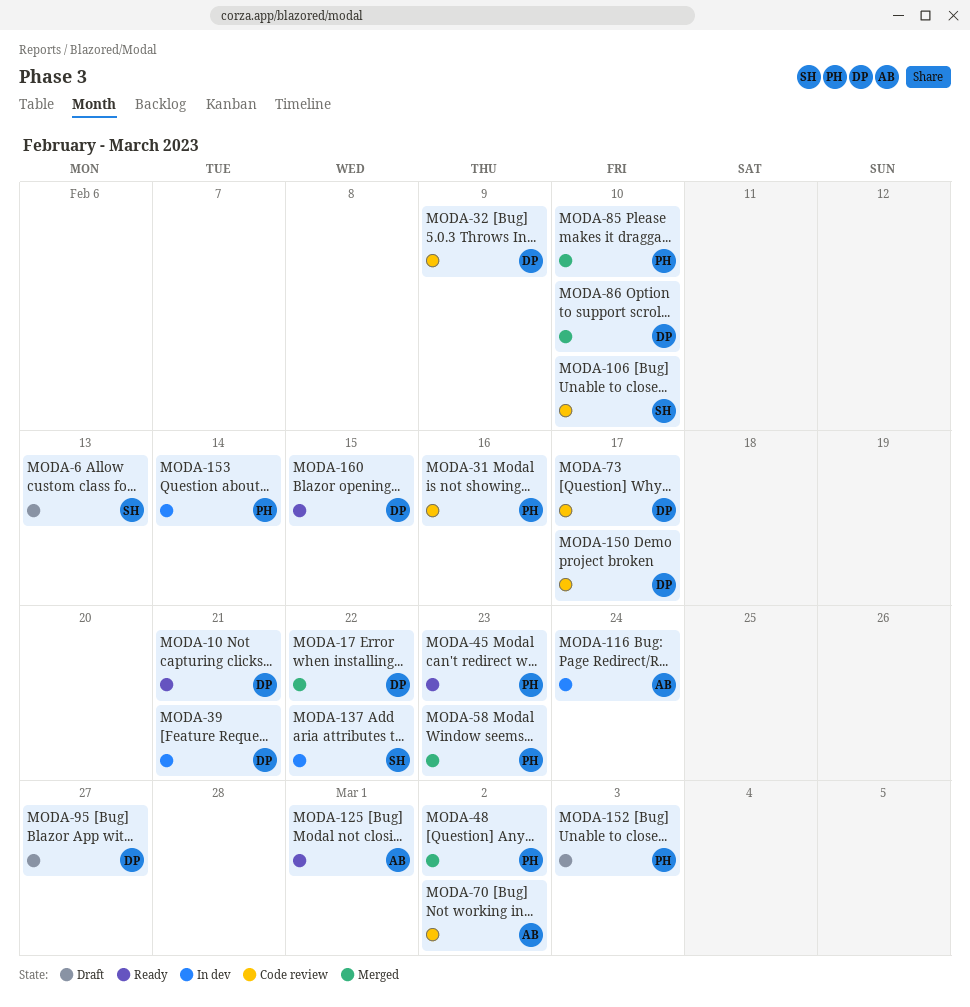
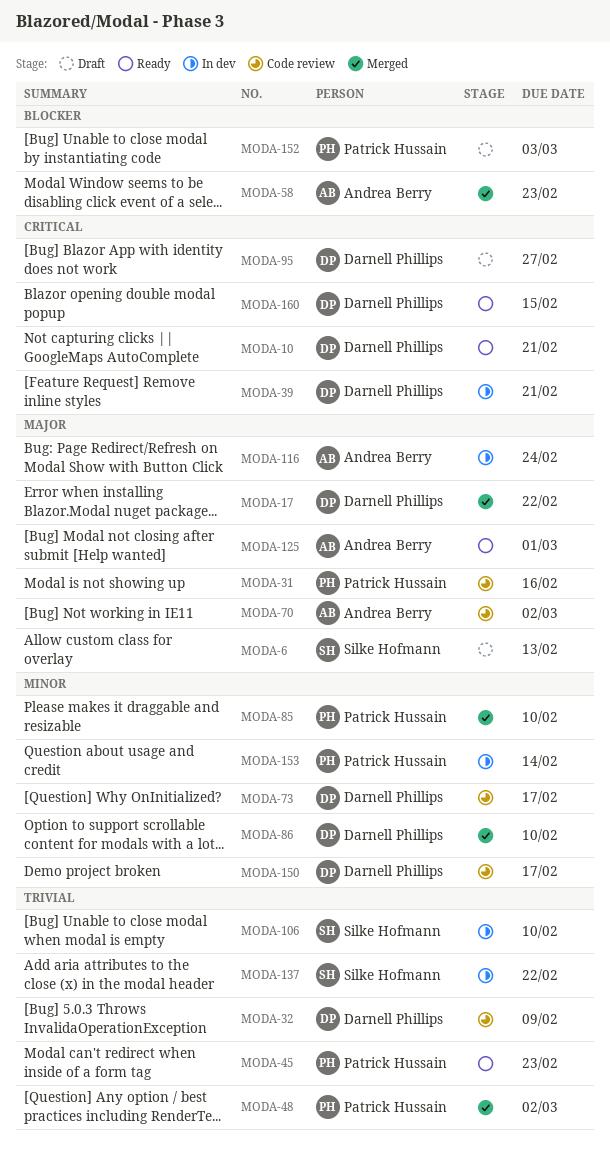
MODA-58, owner: Patrick Hussain -> Andrea Berry
MODA-106, status: Code review -> In dev

